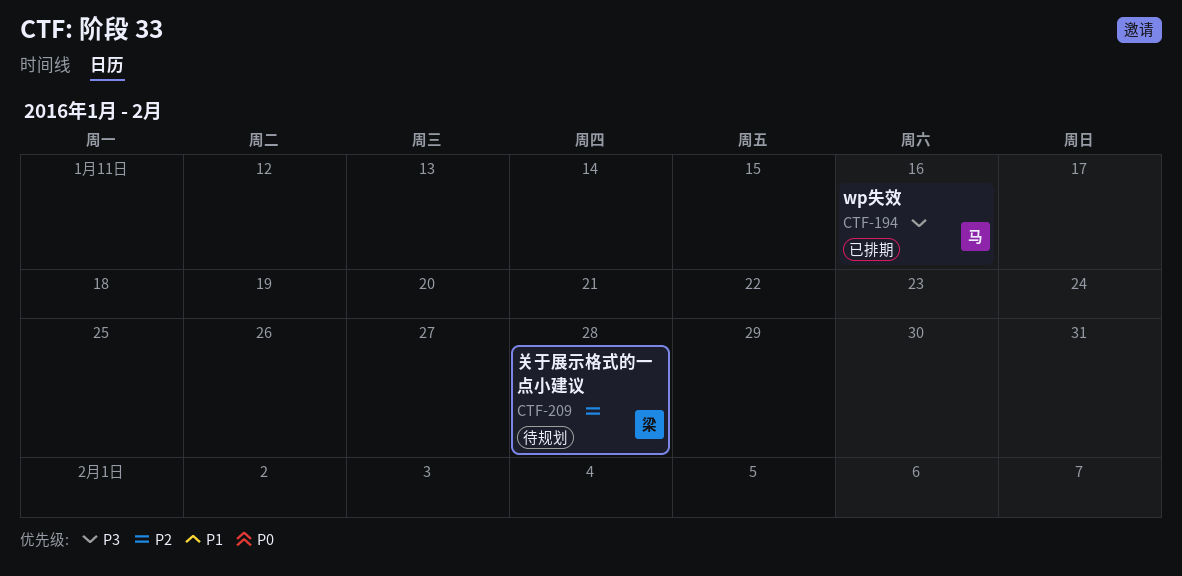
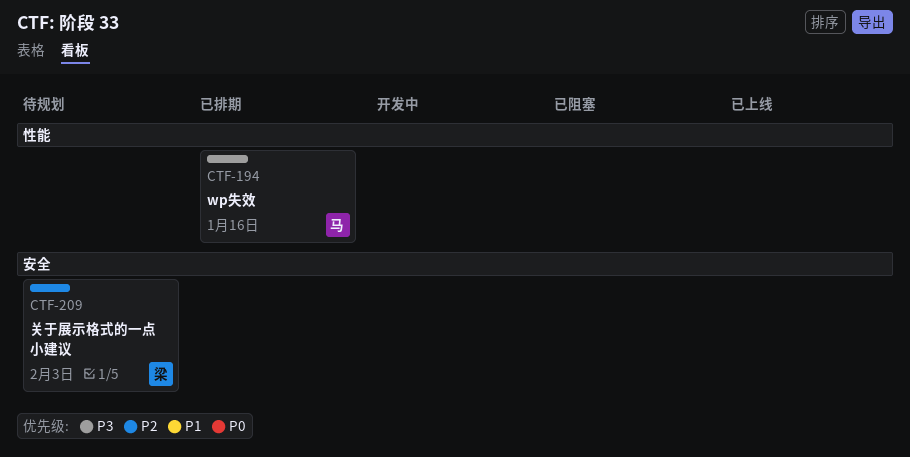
CTF-209, due: Jan 28 -> Feb 3

